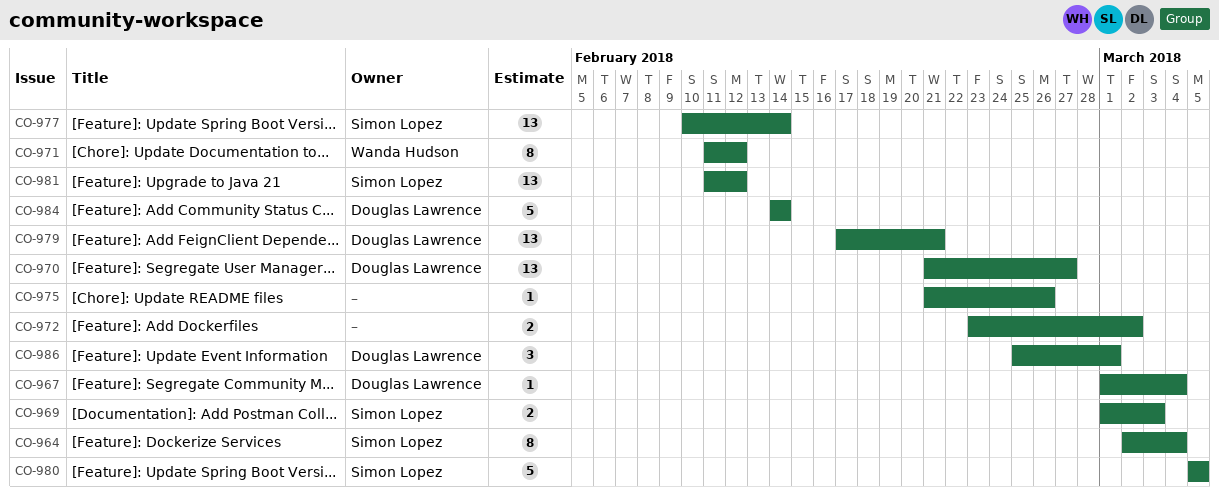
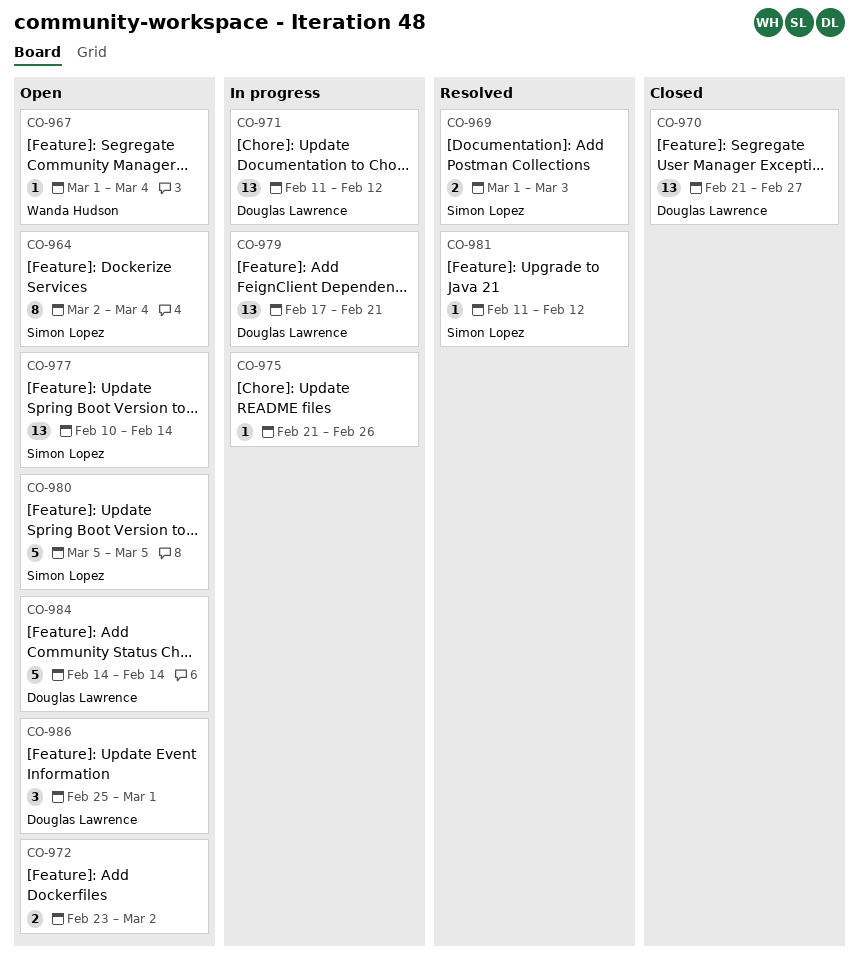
CO-967, owner: Douglas Lawrence -> Wanda Hudson
CO-971, owner: Wanda Hudson -> Douglas Lawrence
CO-971, estimate: 8 -> 13
CO-981, estimate: 13 -> 1

